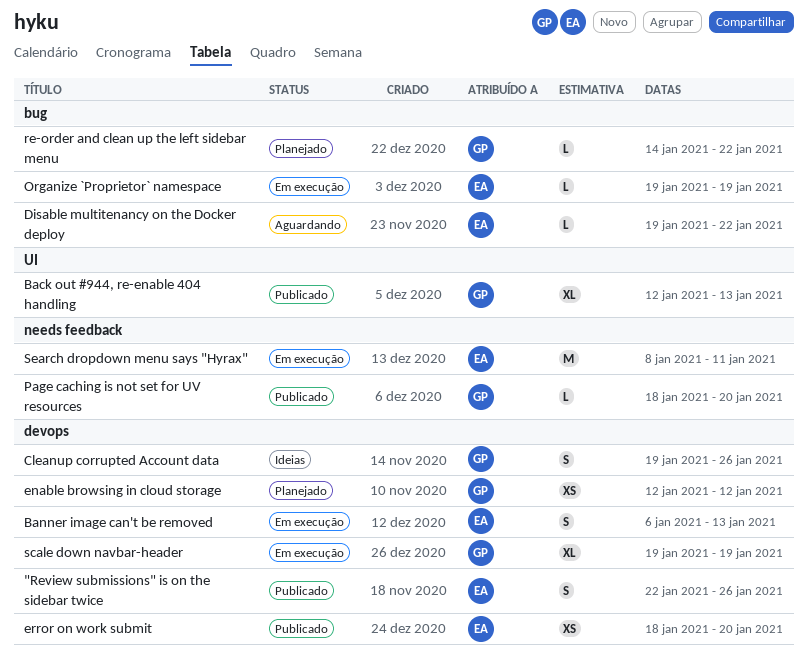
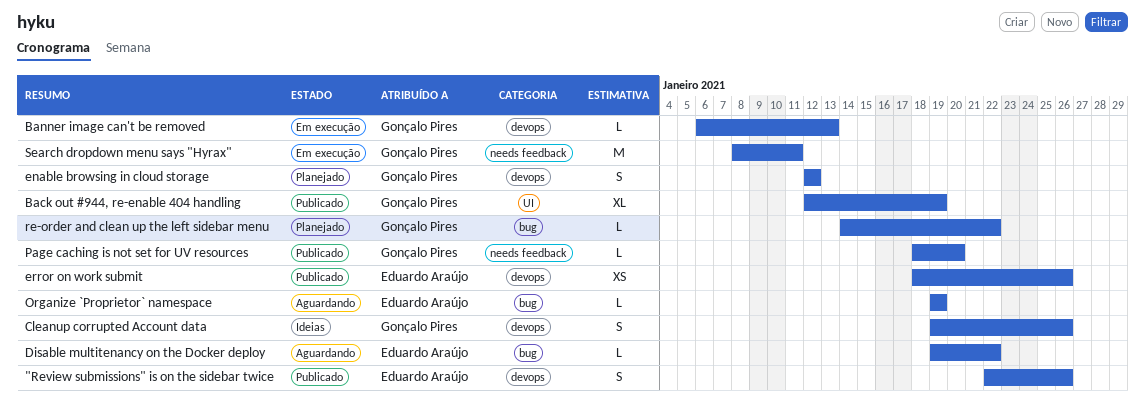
Back out #944, re-enable 404 handling, due: Jan 13 -> Jan 19
Banner image can't be removed, owner: Eduardo Araújo -> Gonçalo Pires
Banner image can't be removed, estimate: S -> L
enable browsing in cloud storage, estimate: XS -> S
error on work submit, due: Jan 20 -> Jan 26
Organize `Proprietor` namespace, status: Em execução -> Aguardando
scale down navbar-header: present -> none
Search dropdown menu says "Hyrax", owner: Eduardo Araújo -> Gonçalo Pires

